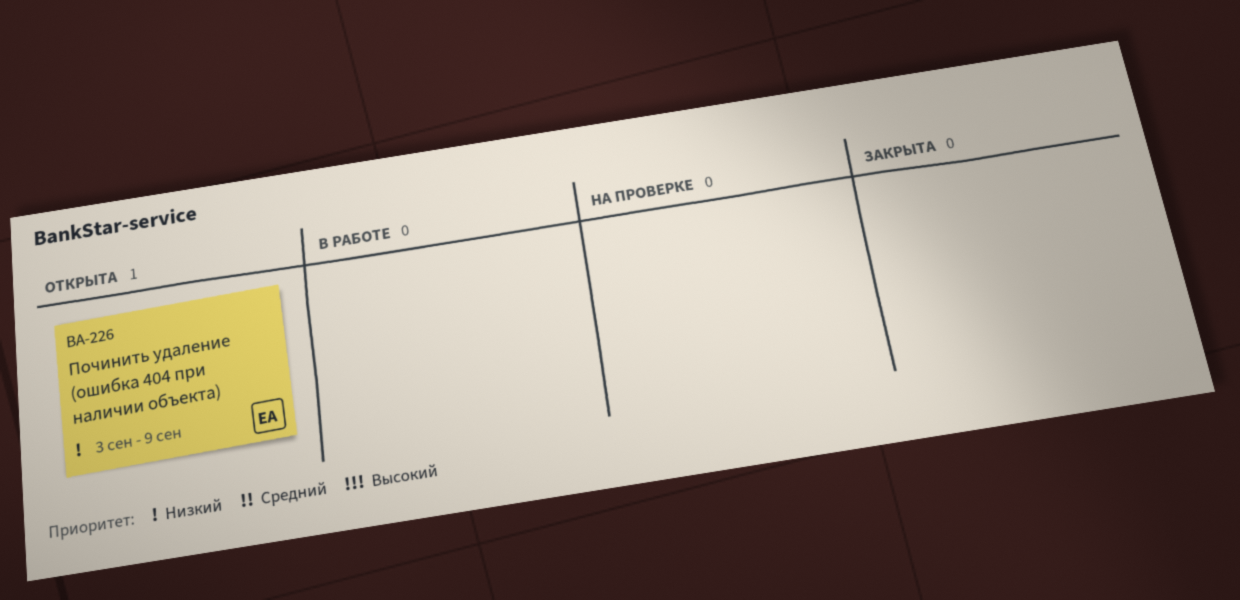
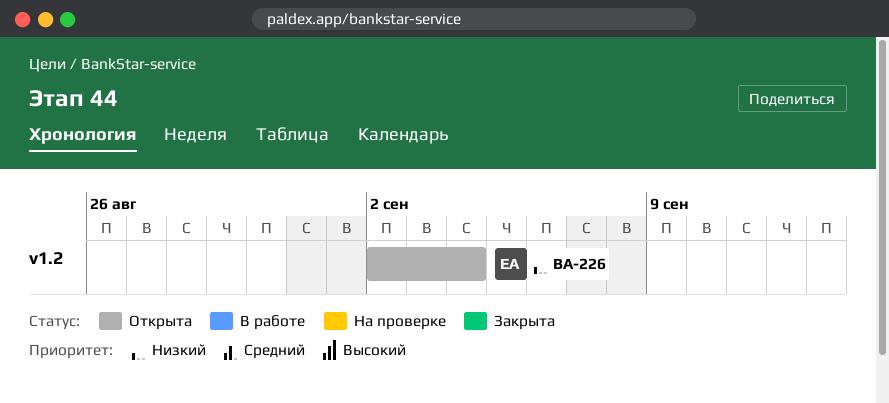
BA-226, start: Sep 3 -> Sep 2
BA-226, due: Sep 9 -> Sep 4

